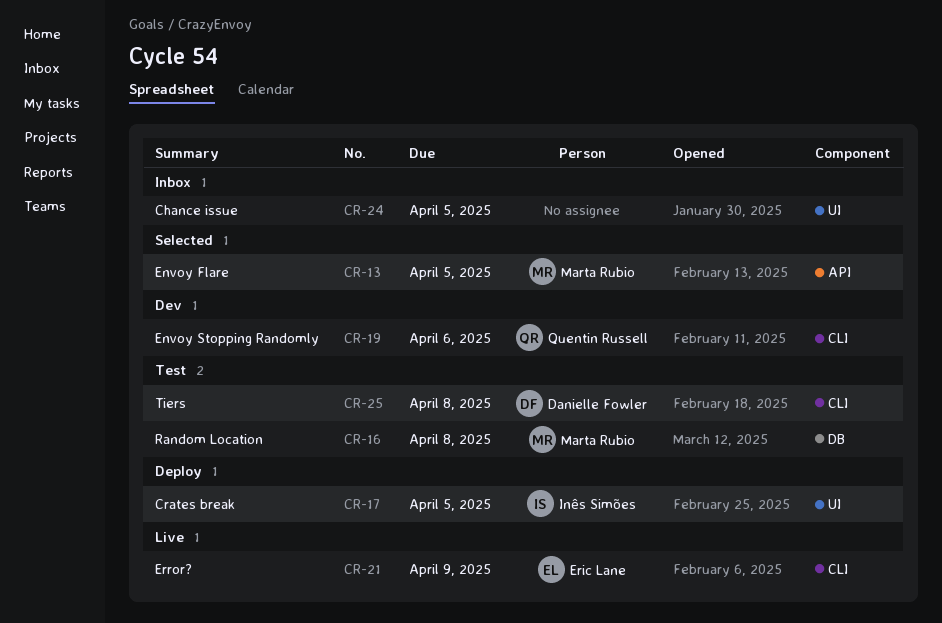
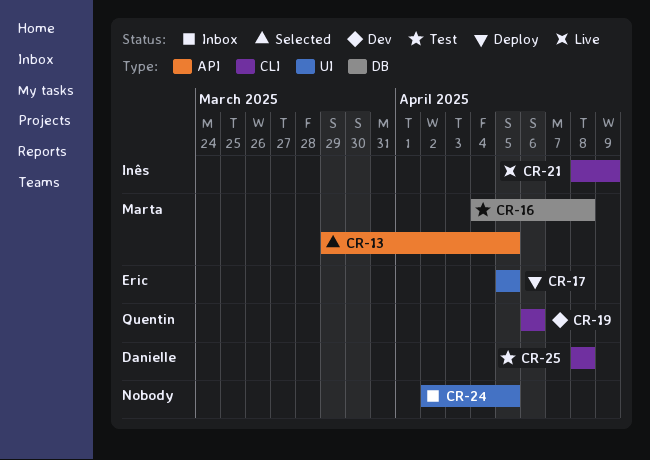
CR-17, owner: Inês Simões -> Eric Lane
CR-21, owner: Eric Lane -> Inês Simões

